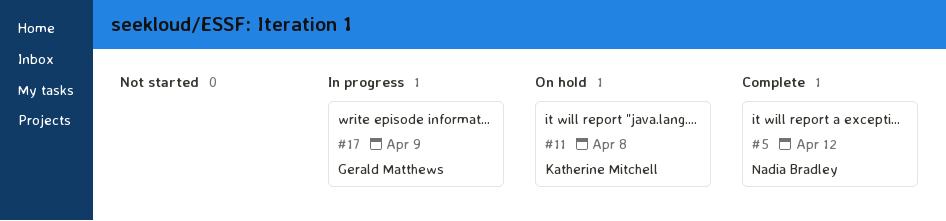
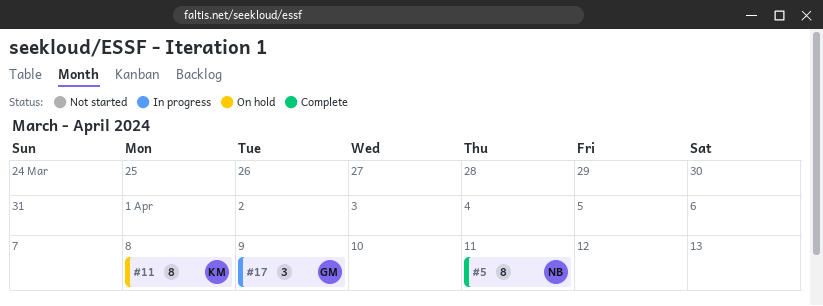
#5, due: Apr 12 -> Apr 11

